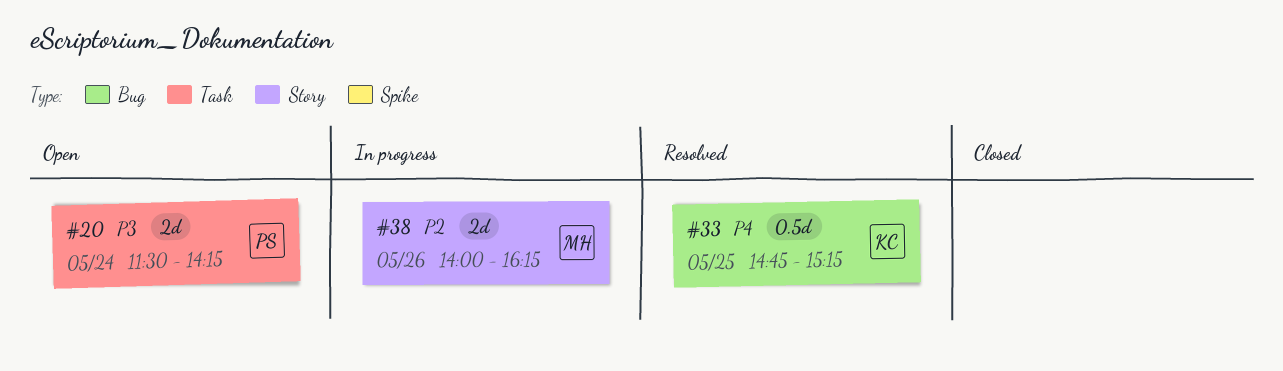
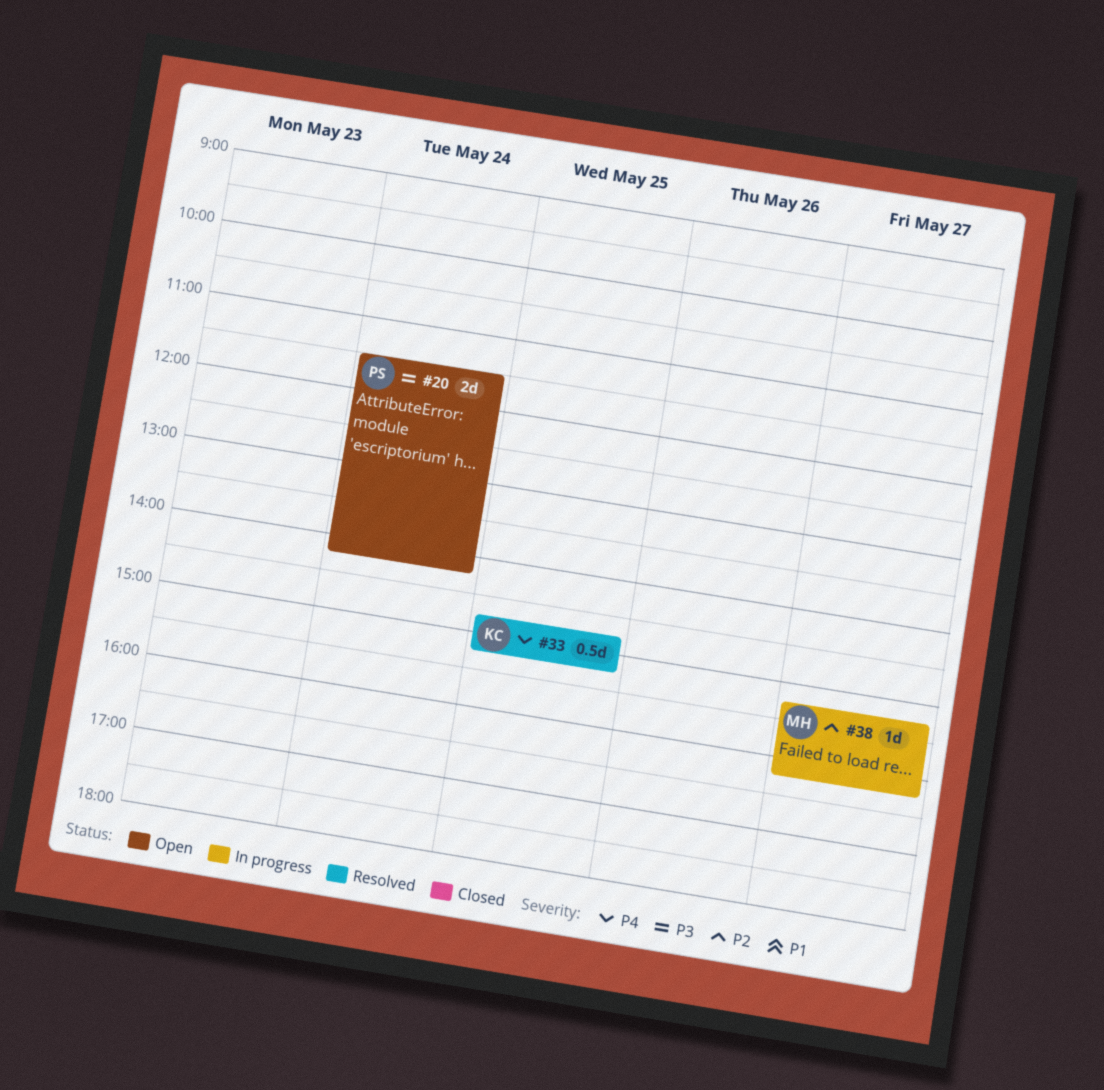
#38, estimate: 2d -> 1d
#38, day: May 26 -> May 27
#38, begins: 14:00 -> 15:15

